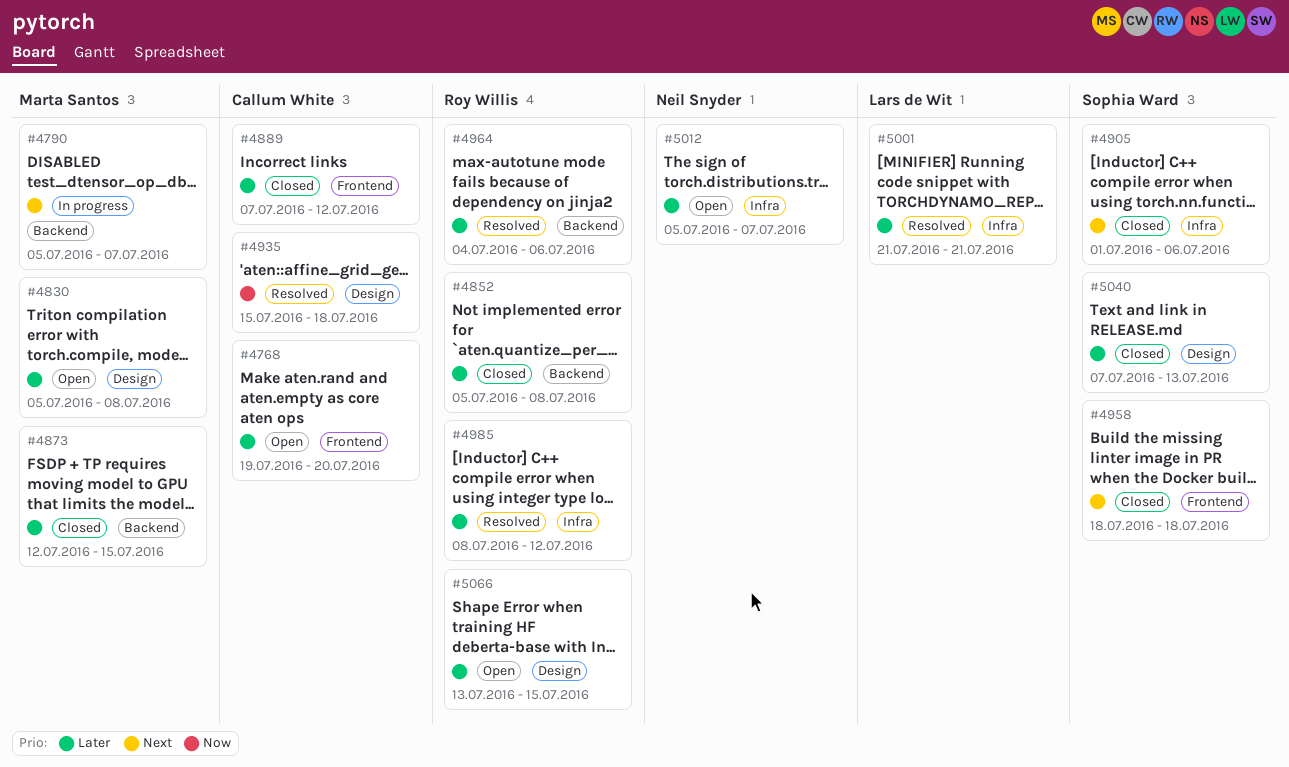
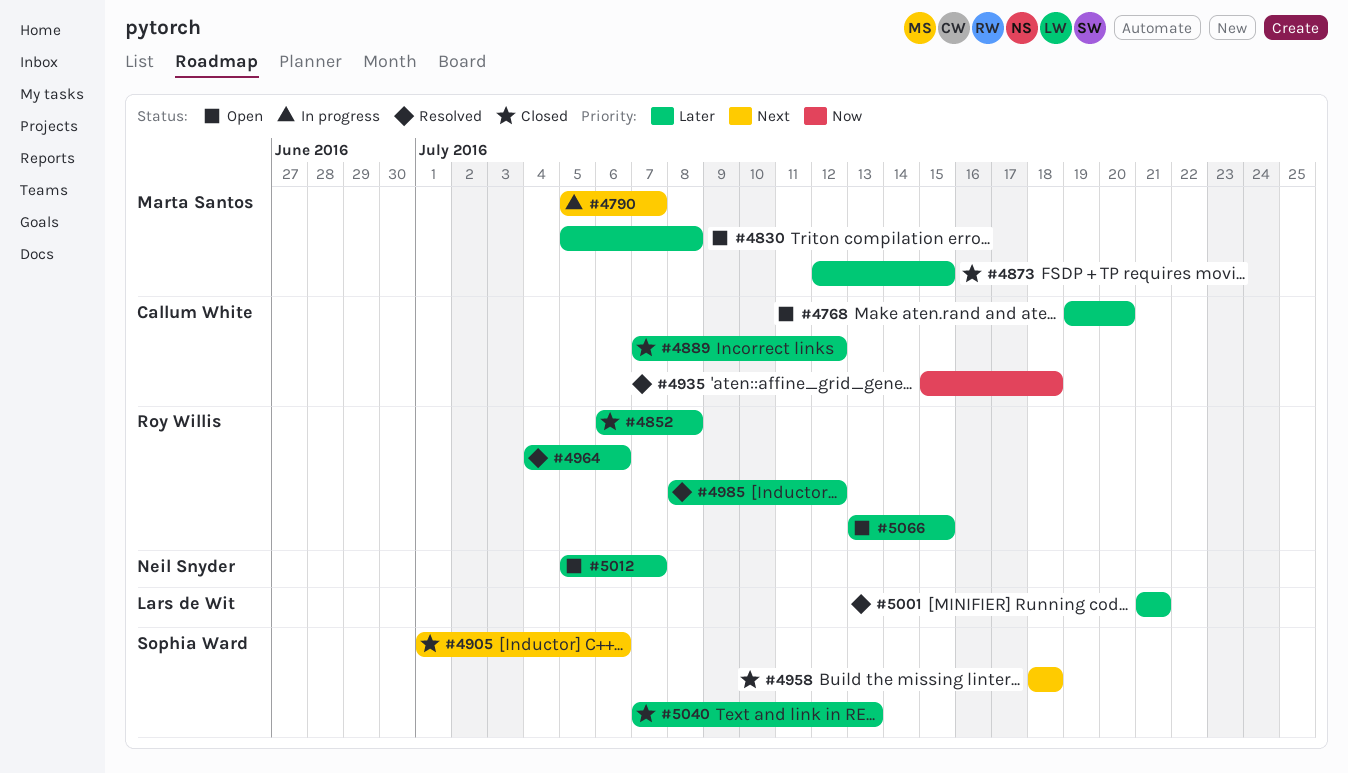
#4852, start: Jul 5 -> Jul 6

